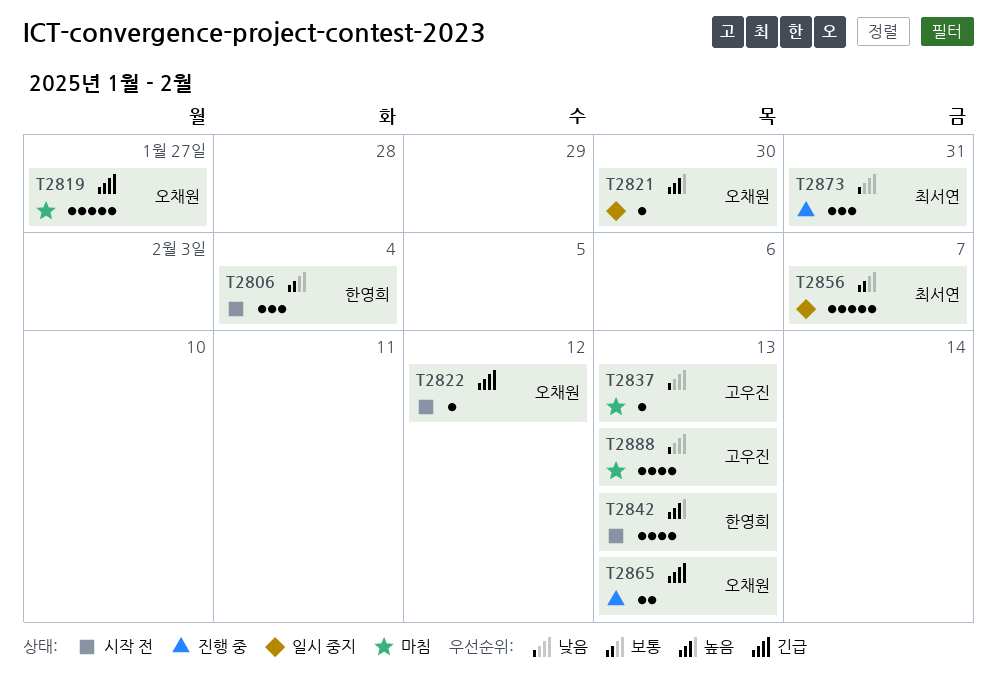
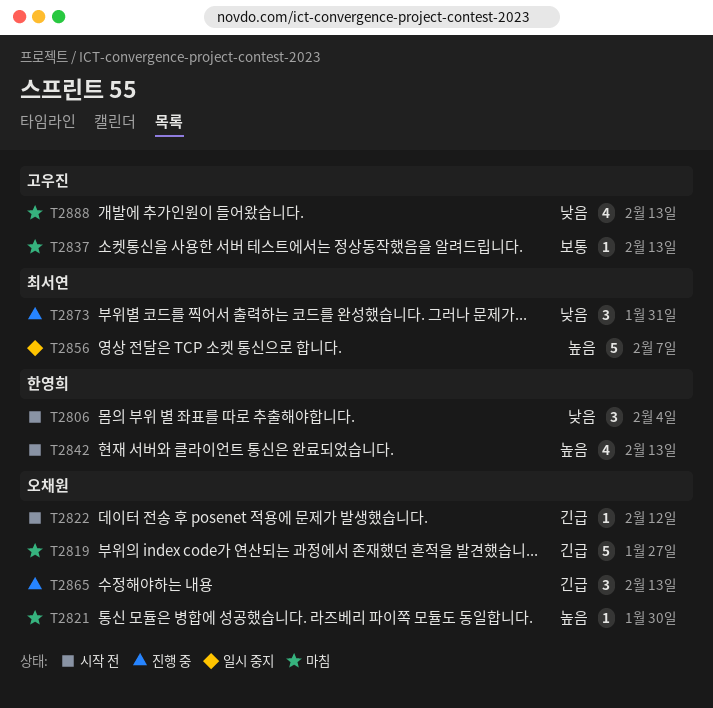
T2806, priority: 보통 -> 낮음
T2821, status: 일시 중지 -> 마침
T2837, priority: 낮음 -> 보통
T2856, priority: 보통 -> 높음
T2865, estimate: 2 -> 3

